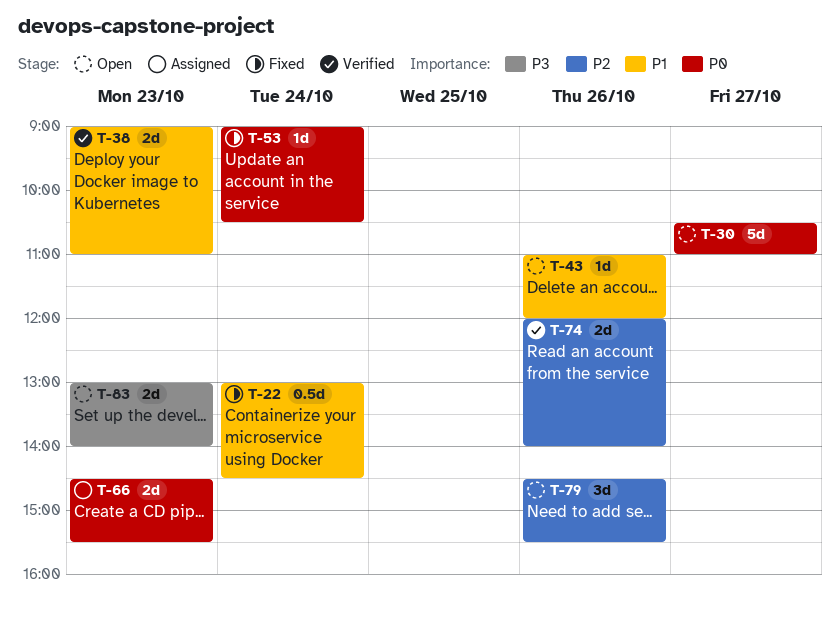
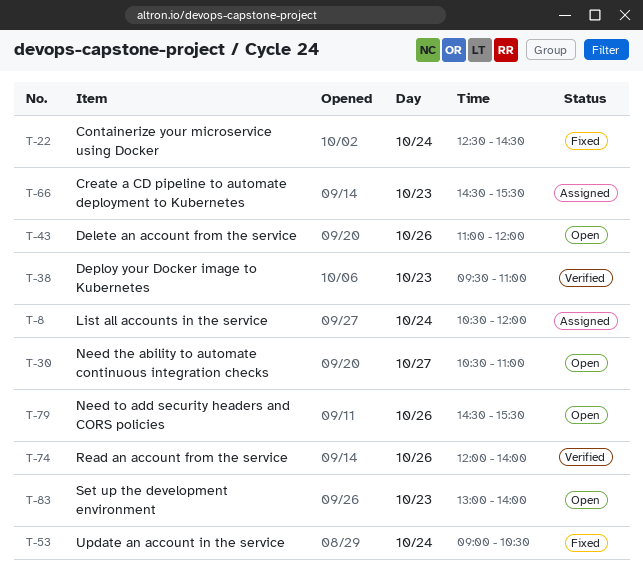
T-8: none -> present
T-22, begins: 13:00 -> 12:30
T-38, begins: 09:00 -> 09:30

